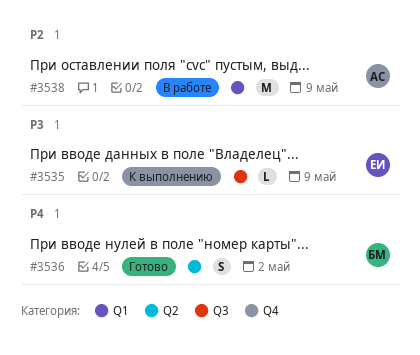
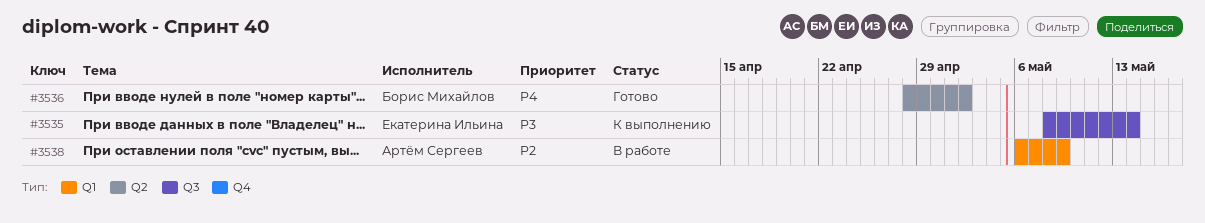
#3535, due: May 9 -> May 14

